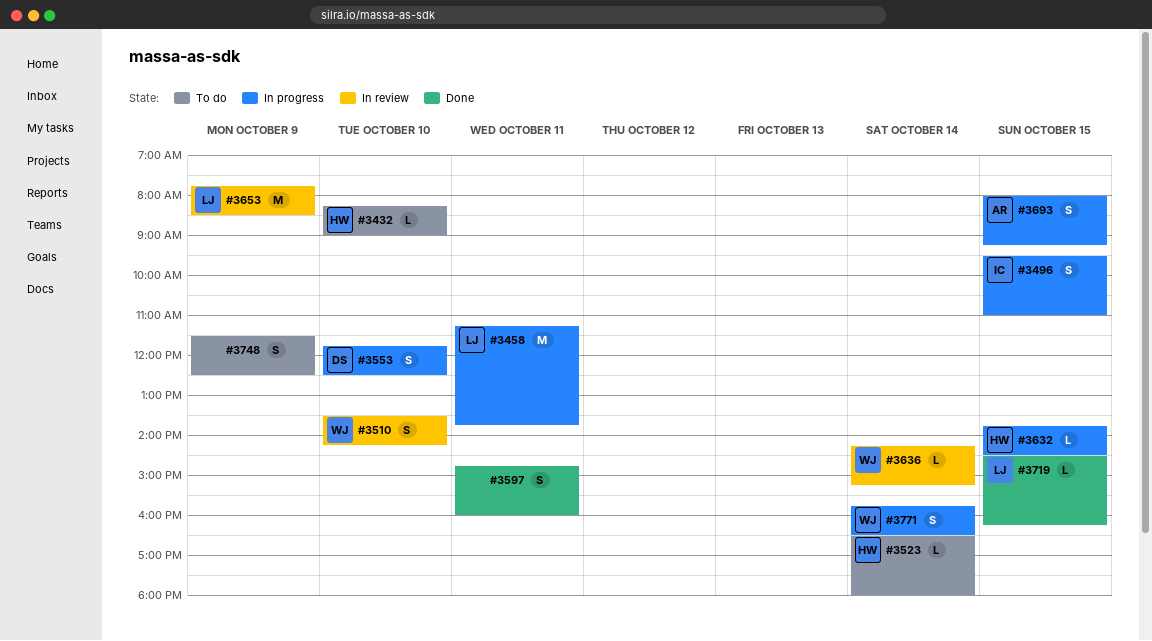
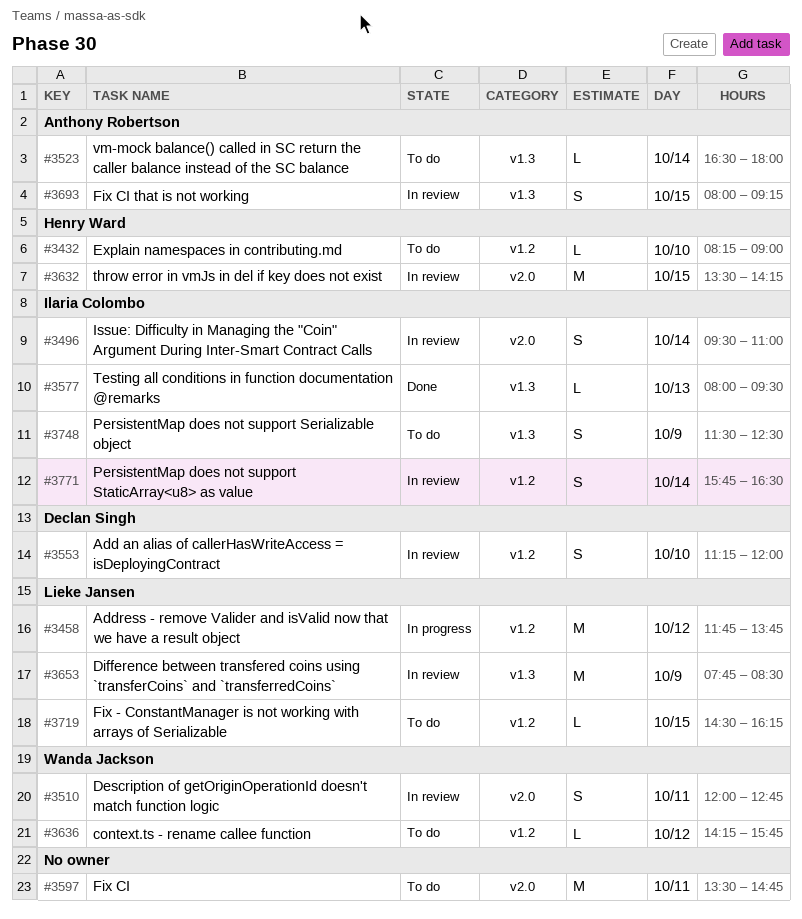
#3458, day: Oct 11 -> Oct 12
#3458, begins: 11:15 -> 11:45
#3496, status: In progress -> In review
#3496, day: Oct 15 -> Oct 14
#3510, day: Oct 10 -> Oct 11
#3510, begins: 13:30 -> 12:00
#3510, ends: 14:15 -> 12:45
#3523, owner: Henry Ward -> Anthony Robertson
#3553, status: In progress -> In review
#3553, begins: 11:45 -> 11:15
#3553, ends: 12:30 -> 12:00
#3577: none -> present
#3597, status: Done -> To do
#3597, estimate: S -> M
#3597, begins: 14:45 -> 13:30
#3597, ends: 16:00 -> 14:45
#3632, status: In progress -> In review
#3632, estimate: L -> M
#3632, begins: 13:45 -> 13:30
#3632, ends: 14:30 -> 14:15
#3636, status: In review -> To do
#3636, day: Oct 14 -> Oct 12
#3636, ends: 15:15 -> 15:45
#3693, status: In progress -> In review
#3719, status: Done -> To do
#3748, owner: none -> Ilaria Colombo
#3771, status: In progress -> In review
#3771, owner: Wanda Jackson -> Ilaria Colombo

